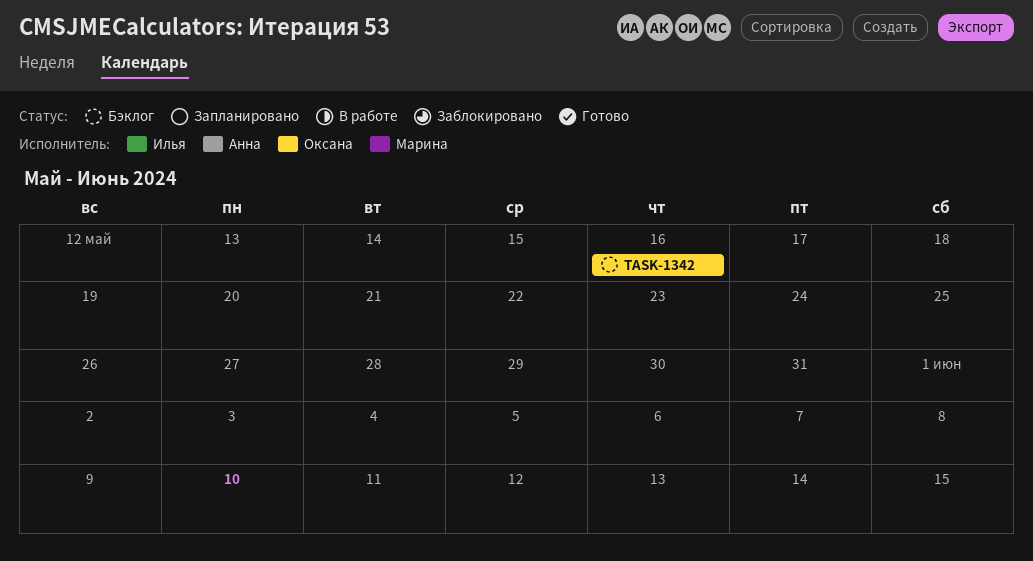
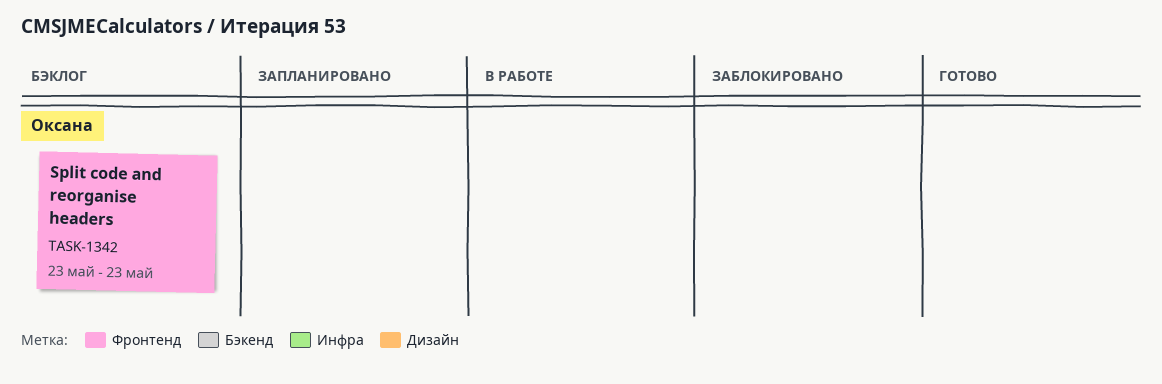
TASK-1342, start: May 16 -> May 23
TASK-1342, due: May 16 -> May 23

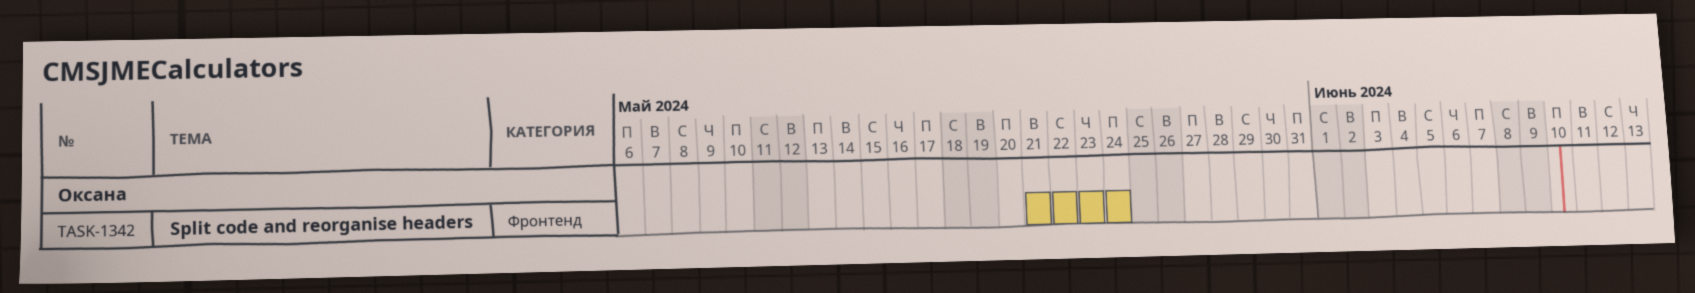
TASK-1342, start: May 23 -> May 21
TASK-1342, due: May 23 -> May 24

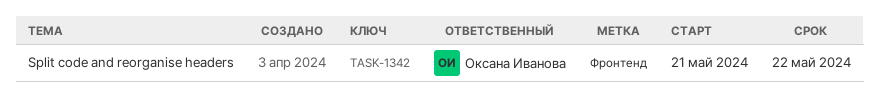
TASK-1342, due: May 24 -> May 22

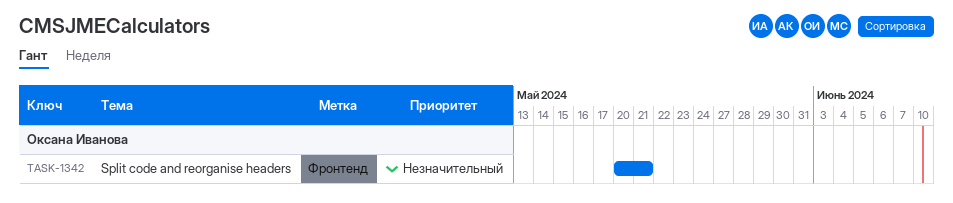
TASK-1342, start: May 21 -> May 20
TASK-1342, due: May 22 -> May 21

